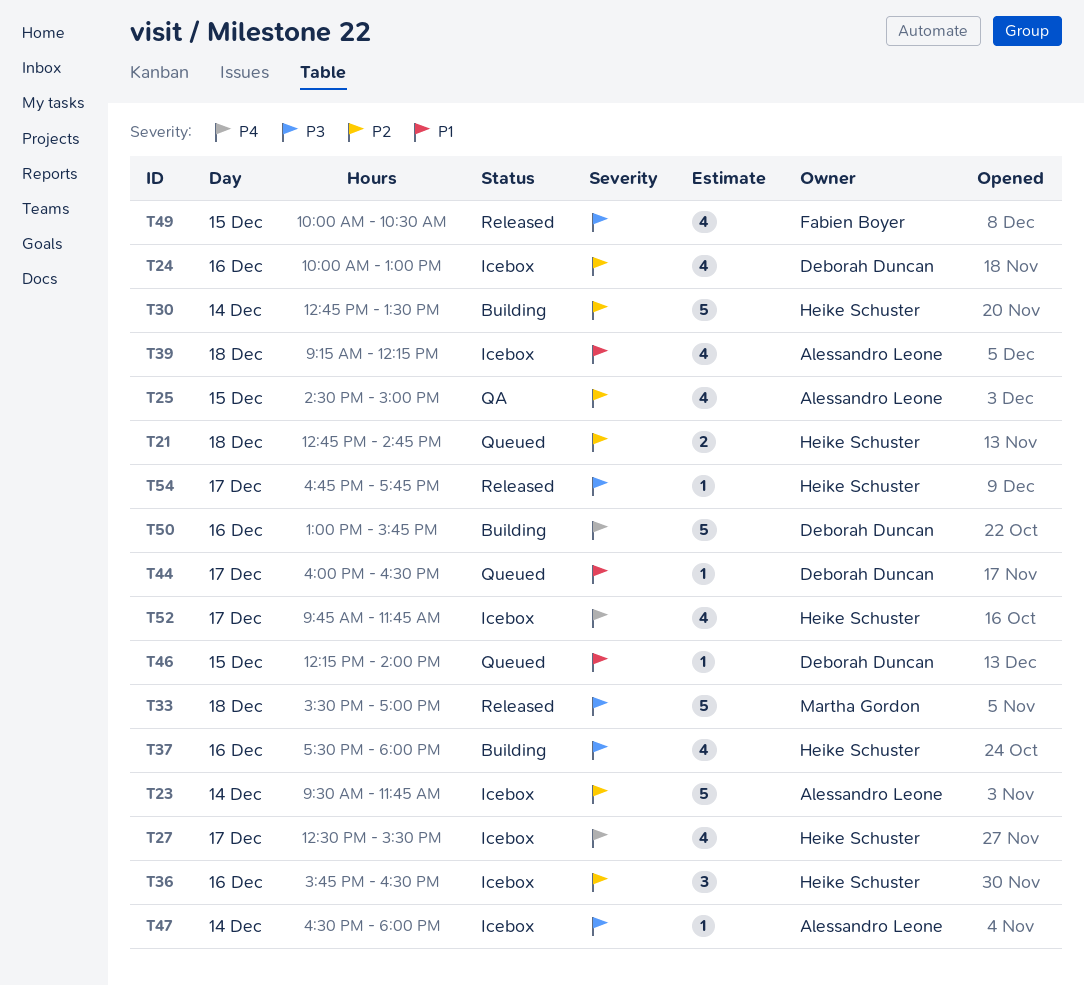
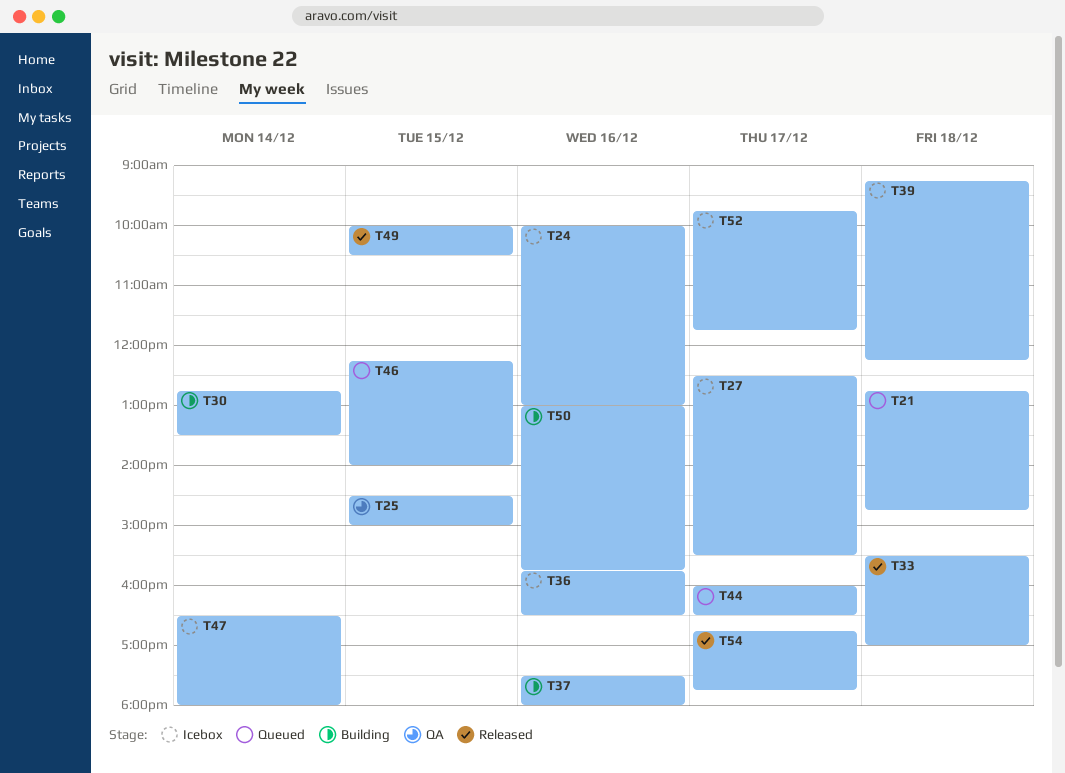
T23: present -> none

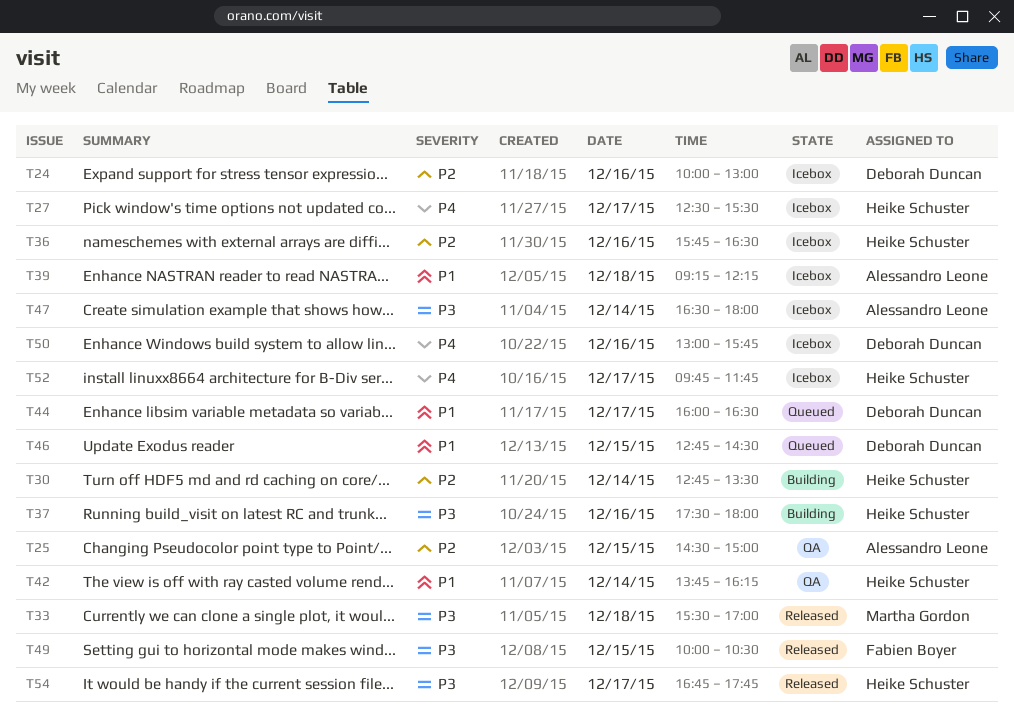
T21: present -> none
T42: none -> present
T46, begins: 12:15 -> 12:45
T46, ends: 14:00 -> 14:30
T50, status: Building -> Icebox

